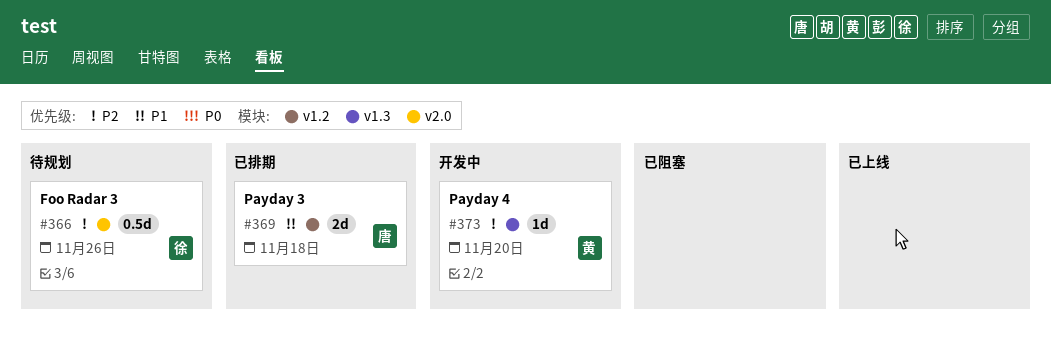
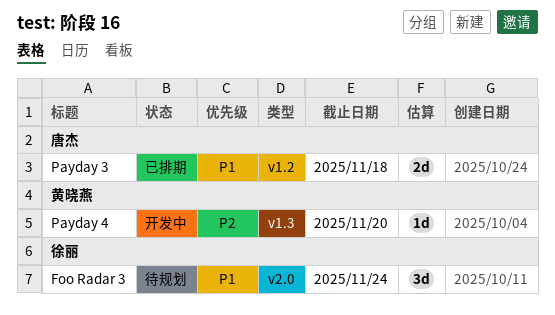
Foo Radar 3, priority: P2 -> P1
Foo Radar 3, estimate: 0.5d -> 3d
Foo Radar 3, due: Nov 26 -> Nov 24

